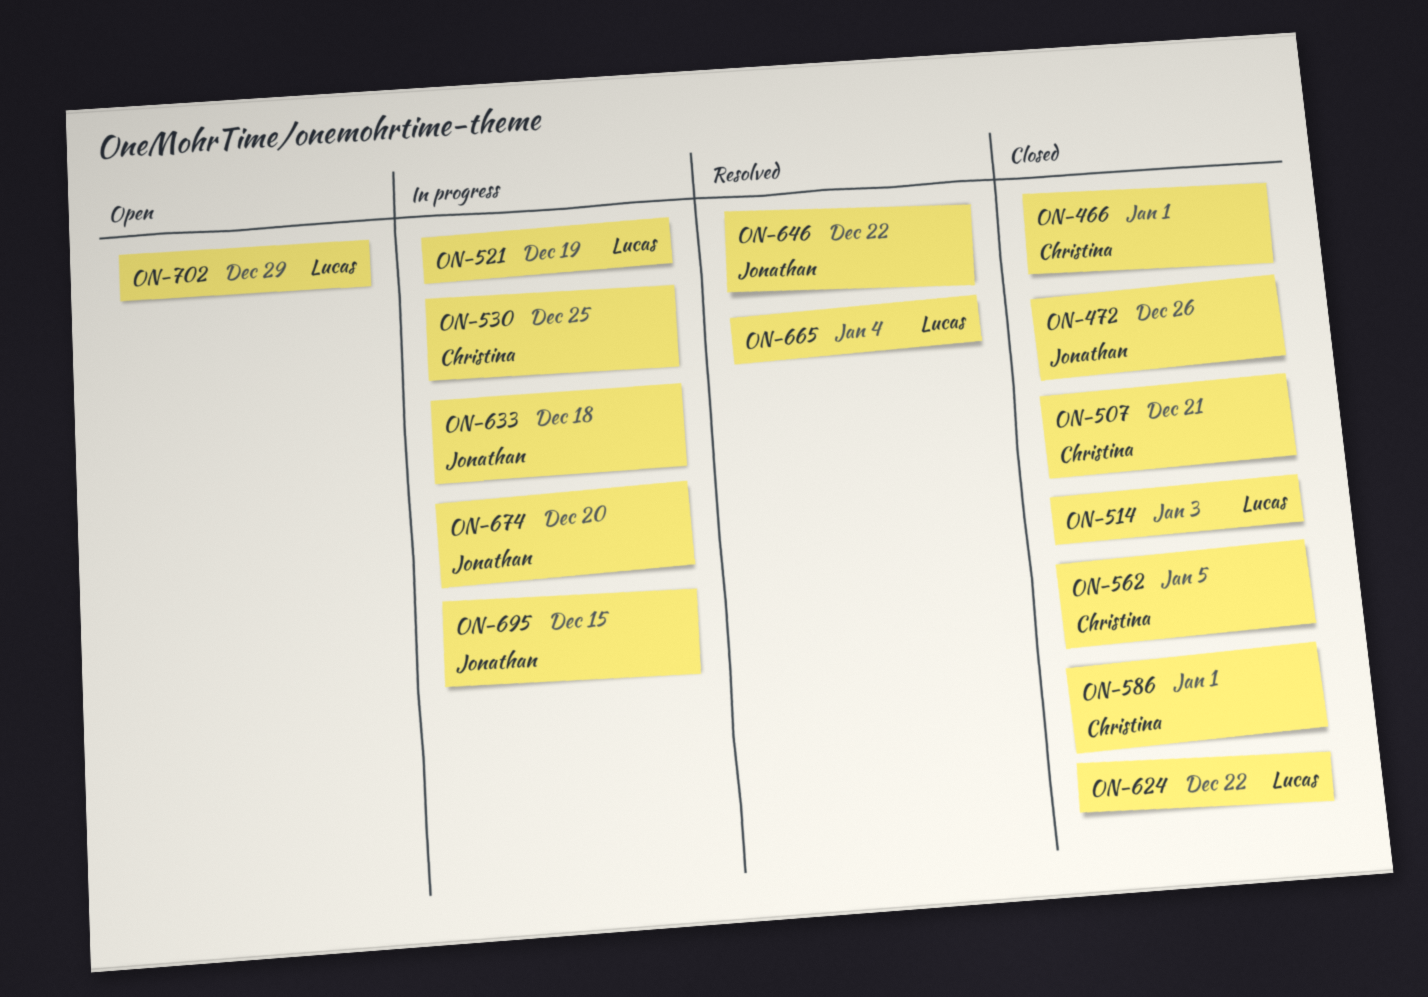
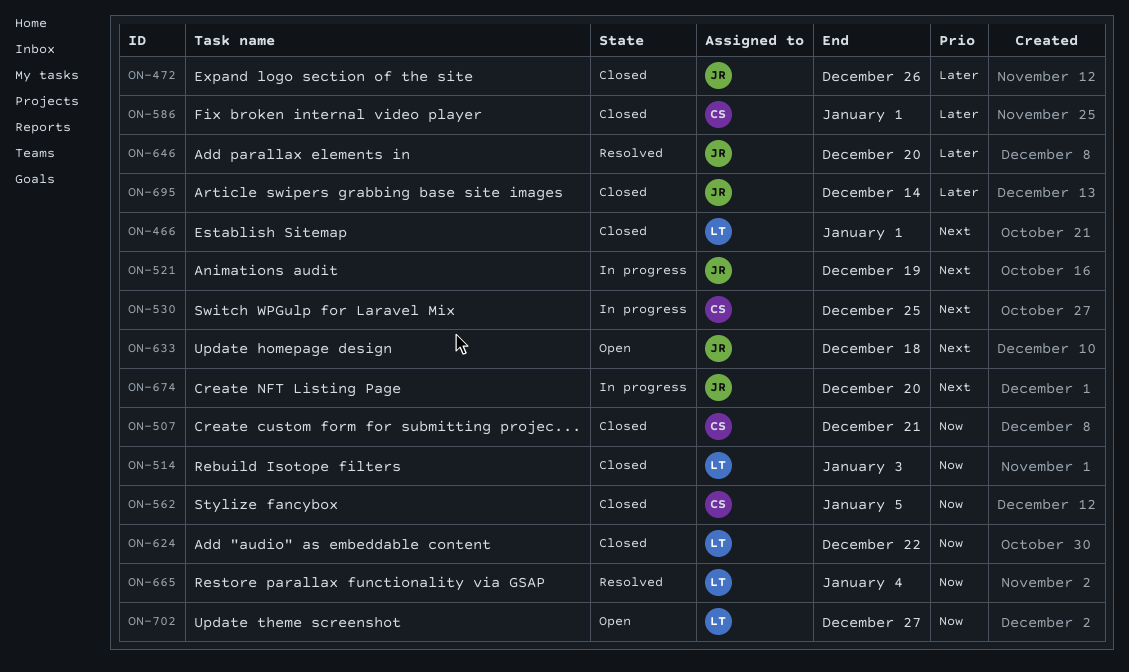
ON-466, owner: Christina -> Lucas
ON-521, owner: Lucas -> Jonathan
ON-633, status: In progress -> Open
ON-646, due: Dec 22 -> Dec 20
ON-695, status: In progress -> Closed
ON-695, due: Dec 15 -> Dec 14
ON-702, due: Dec 29 -> Dec 27

